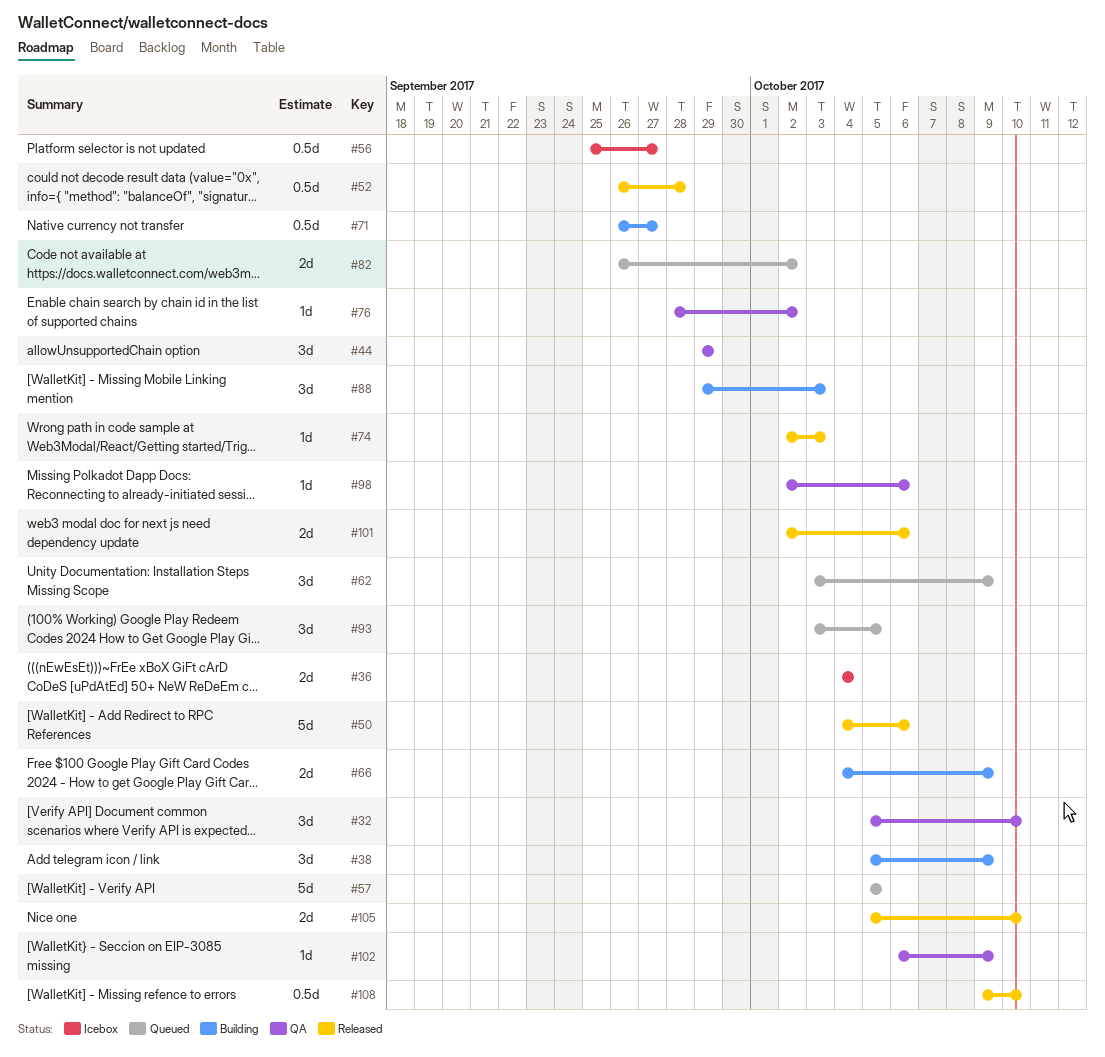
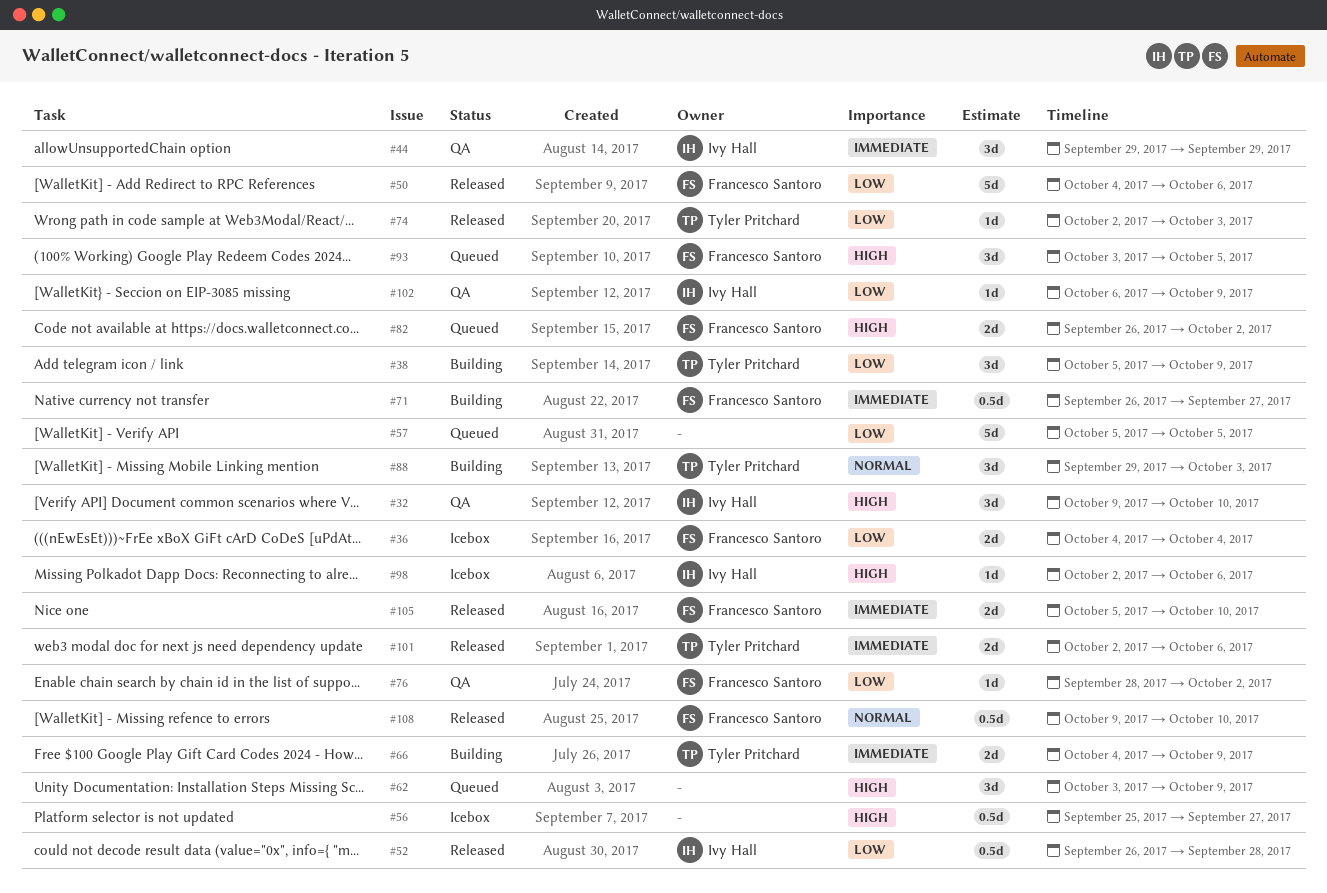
#32, start: Oct 5 -> Oct 9
#98, status: QA -> Icebox

